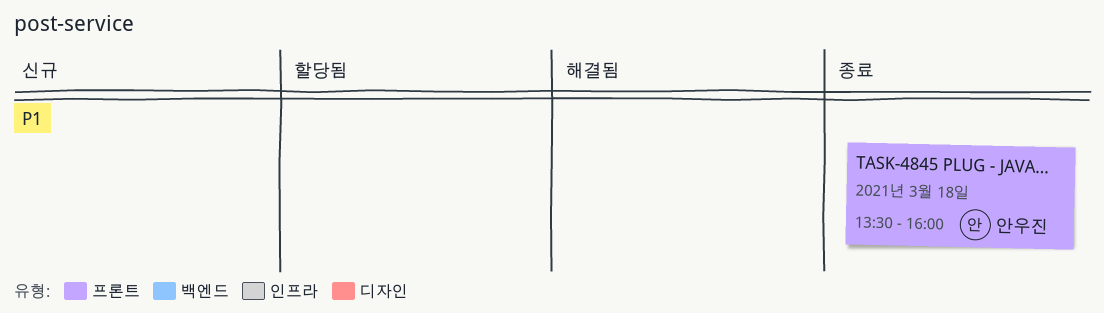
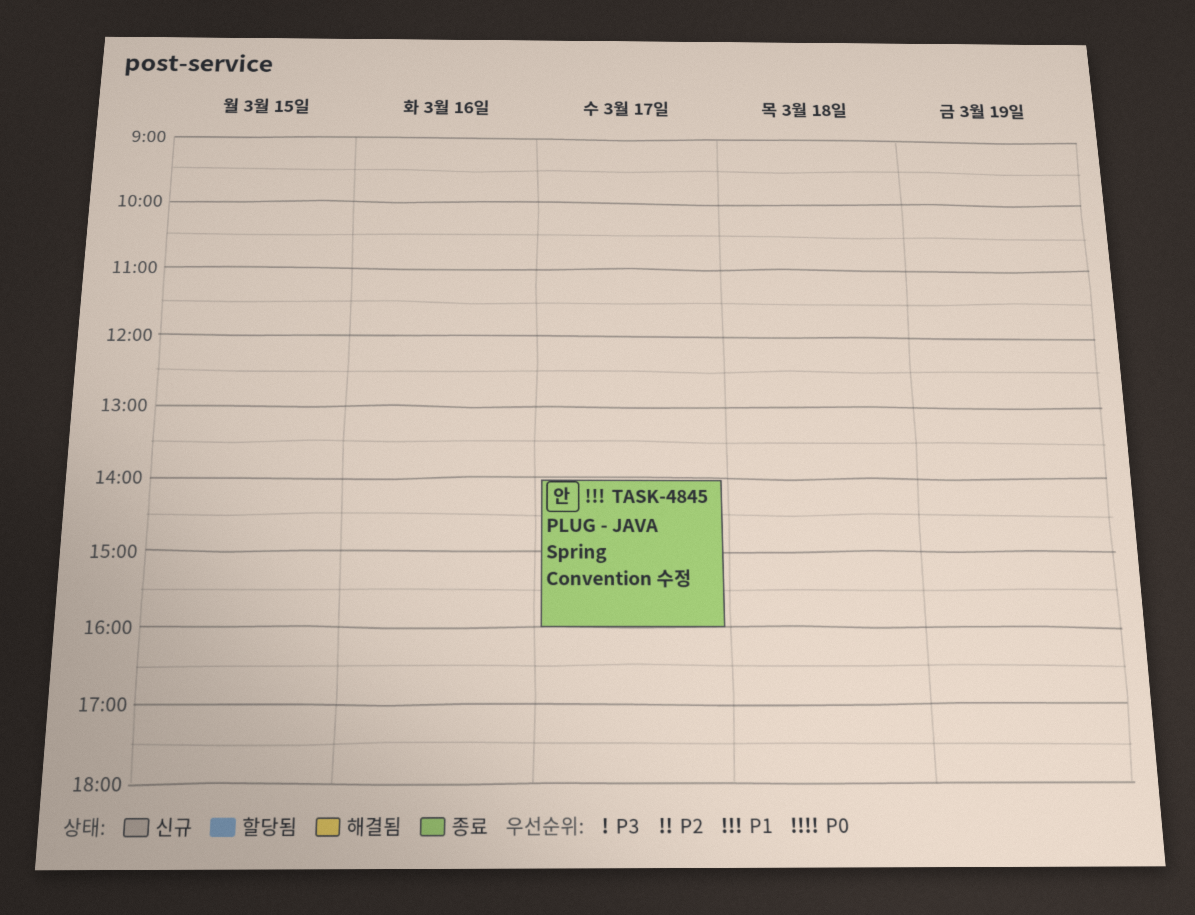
TASK-4845, day: Mar 18 -> Mar 17
TASK-4845, begins: 13:30 -> 14:00

